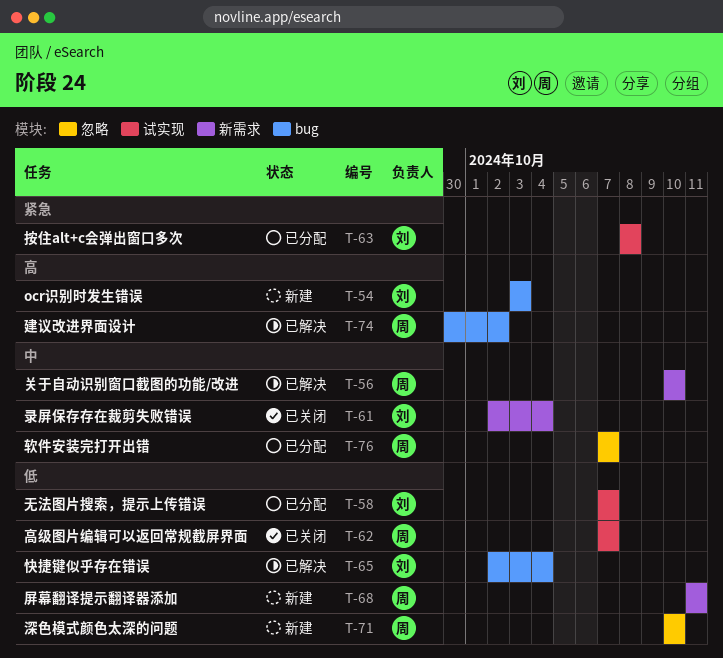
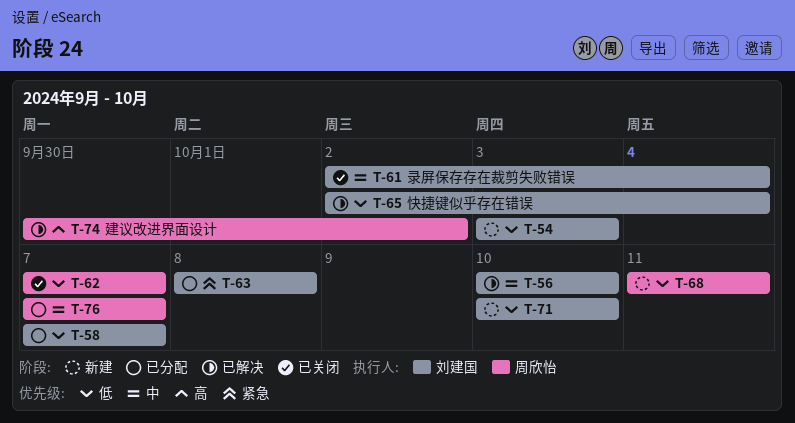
T-54, priority: 高 -> 低
T-56, owner: 周欣怡 -> 刘建国
T-71, owner: 周欣怡 -> 刘建国

